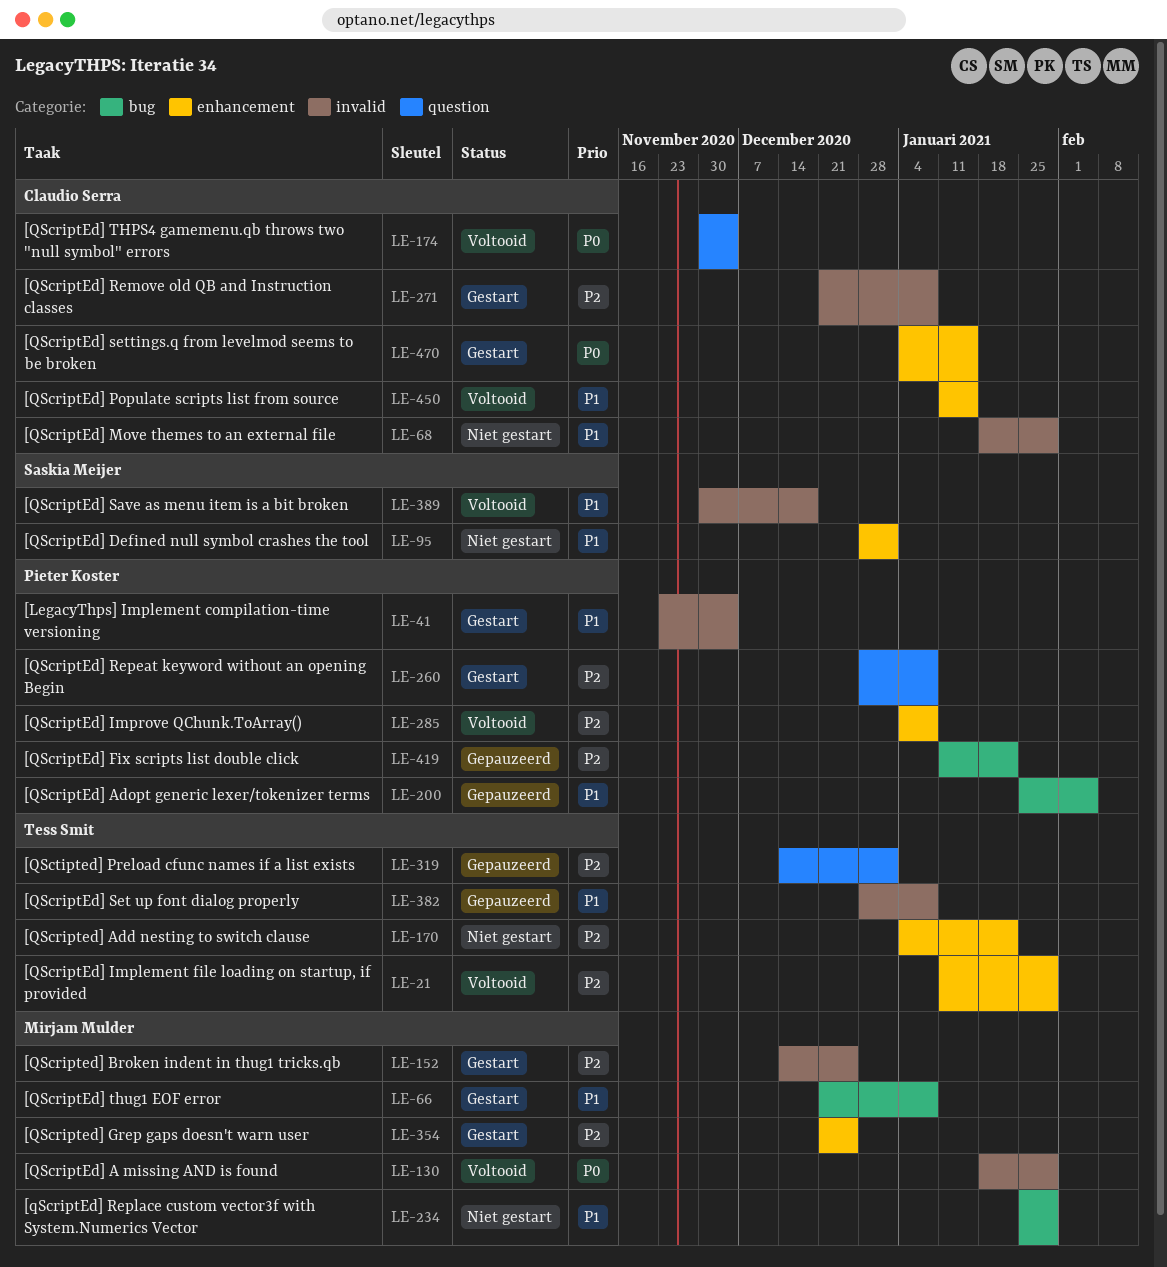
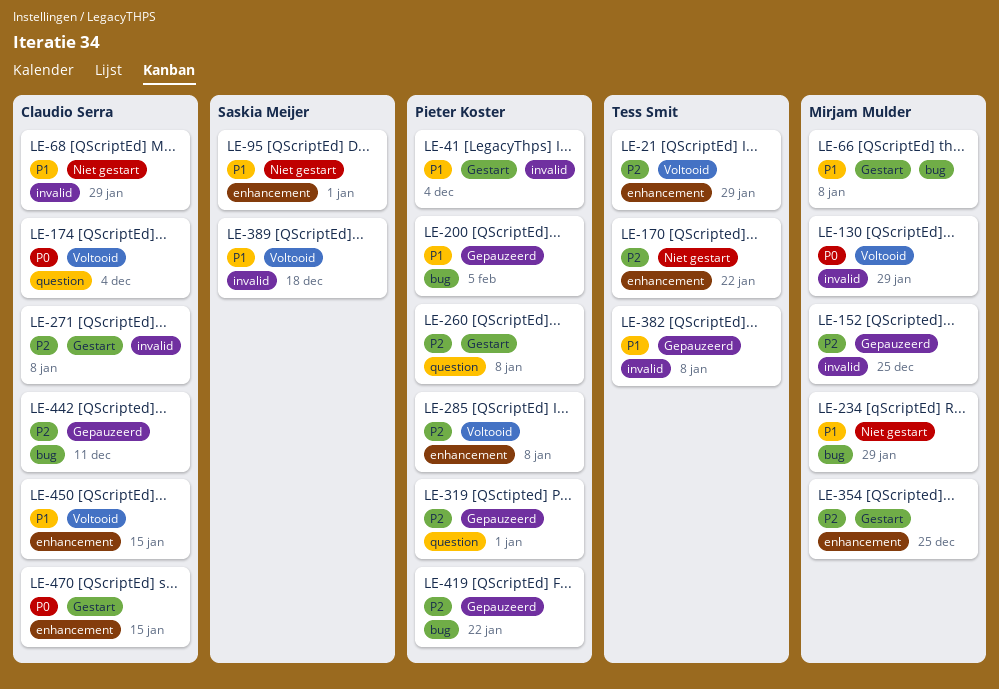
LE-152, status: Gestart -> Gepauzeerd
LE-319, owner: Tess Smit -> Pieter Koster
LE-442: none -> present

